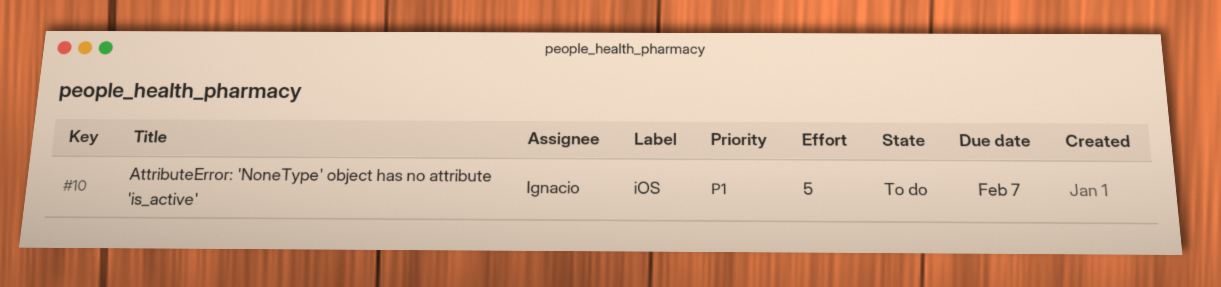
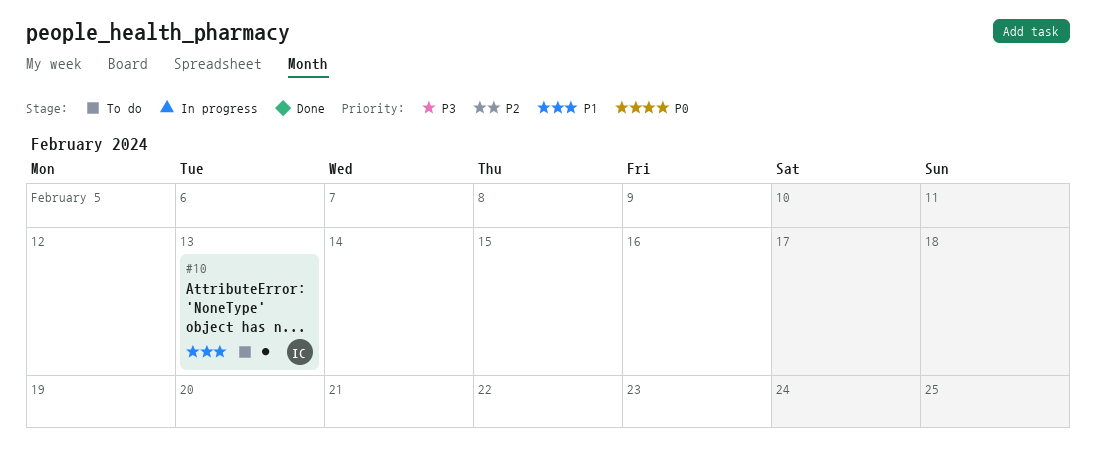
#10, estimate: 5 -> 1
#10, due: Feb 7 -> Feb 13

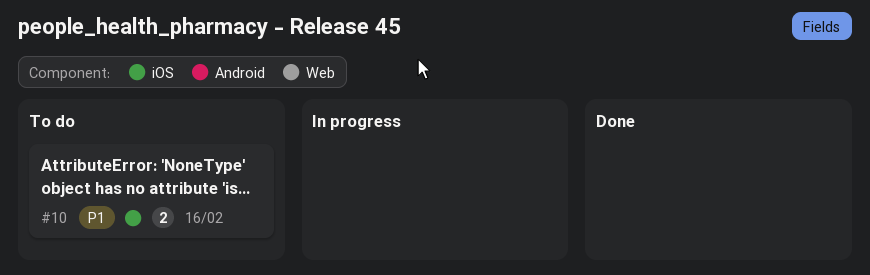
#10, estimate: 1 -> 2
#10, due: Feb 13 -> Feb 16

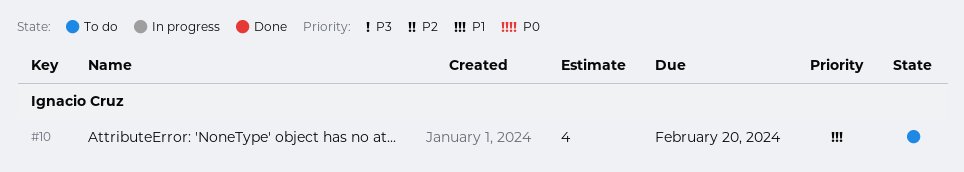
#10, estimate: 2 -> 4
#10, due: Feb 16 -> Feb 20

